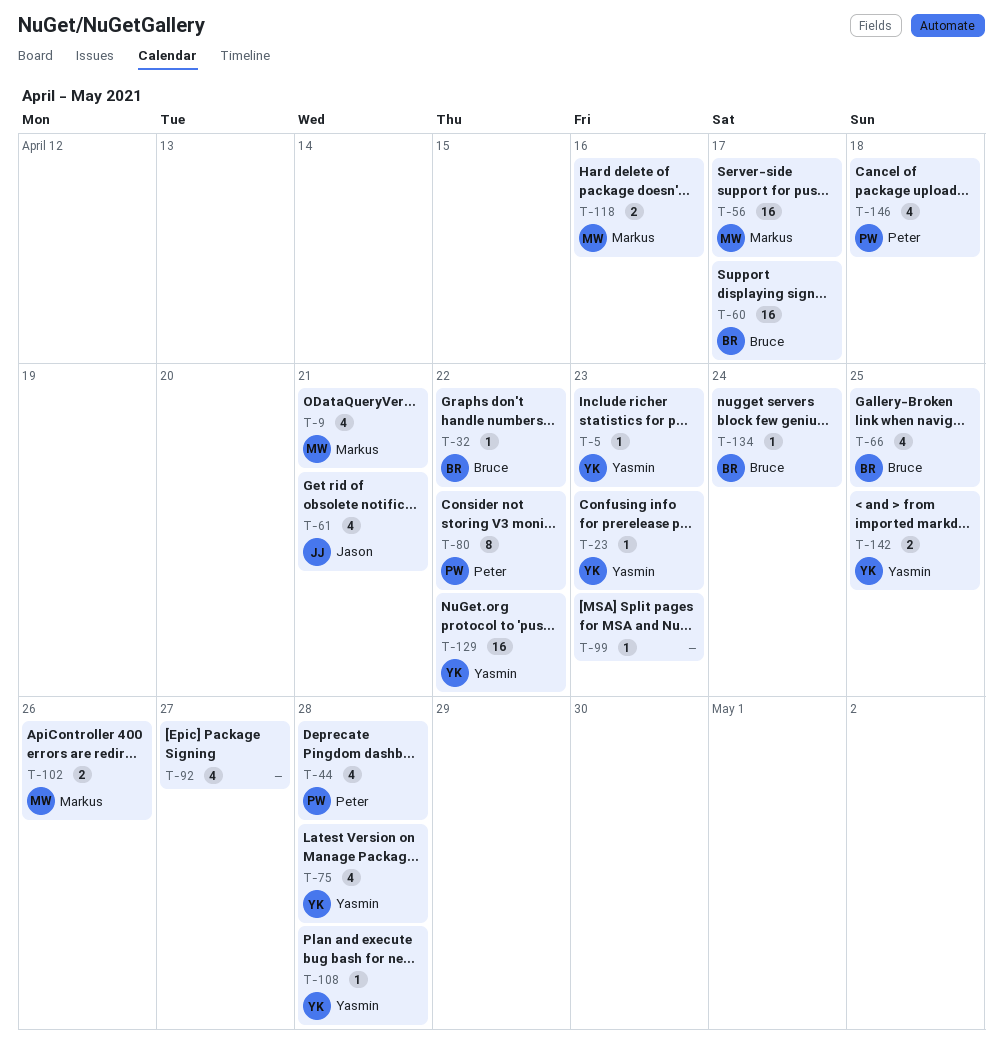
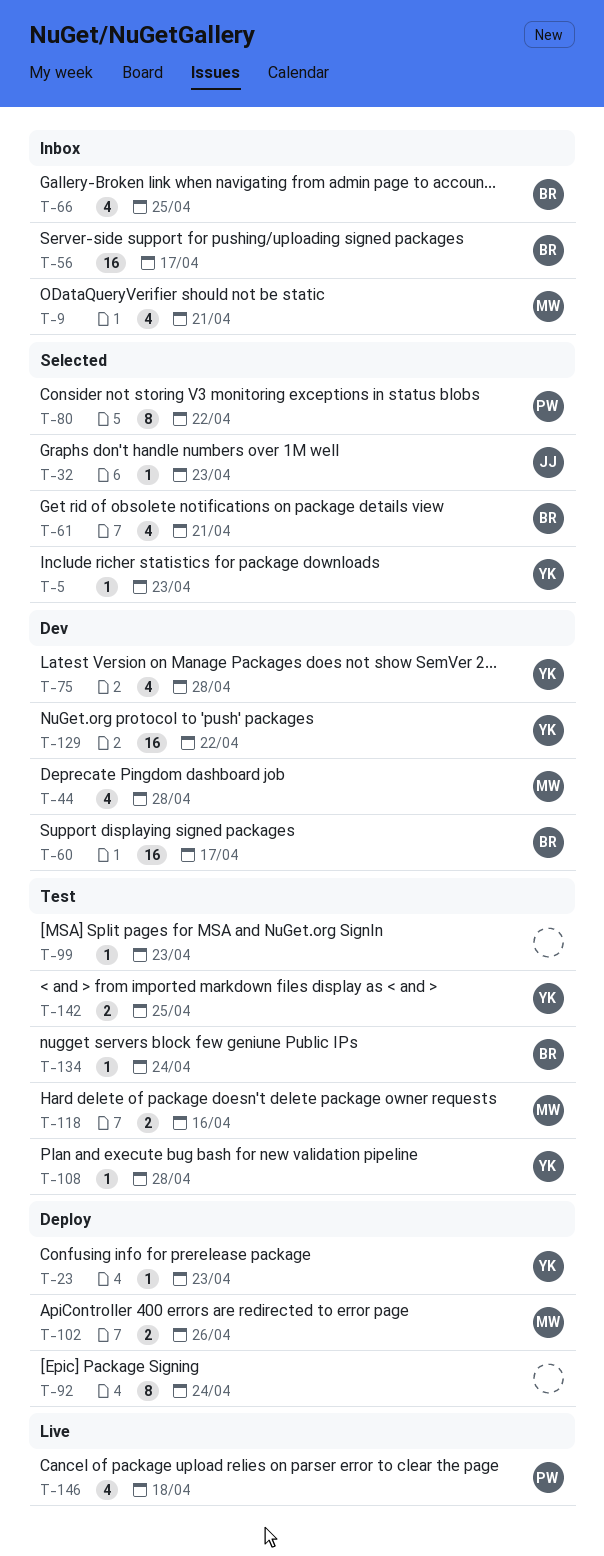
T-32, owner: Bruce -> Jason
T-32, due: Apr 22 -> Apr 23
T-44, owner: Peter -> Markus
T-56, owner: Markus -> Bruce
T-61, owner: Jason -> Bruce
T-92, estimate: 4 -> 8
T-92, due: Apr 27 -> Apr 24

